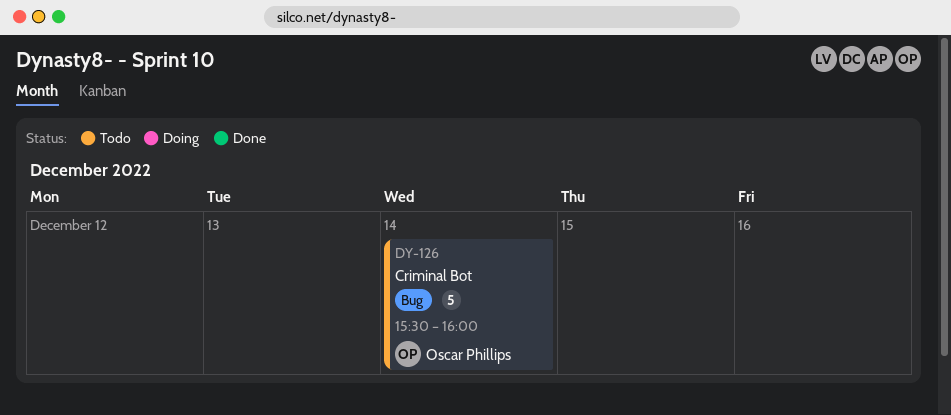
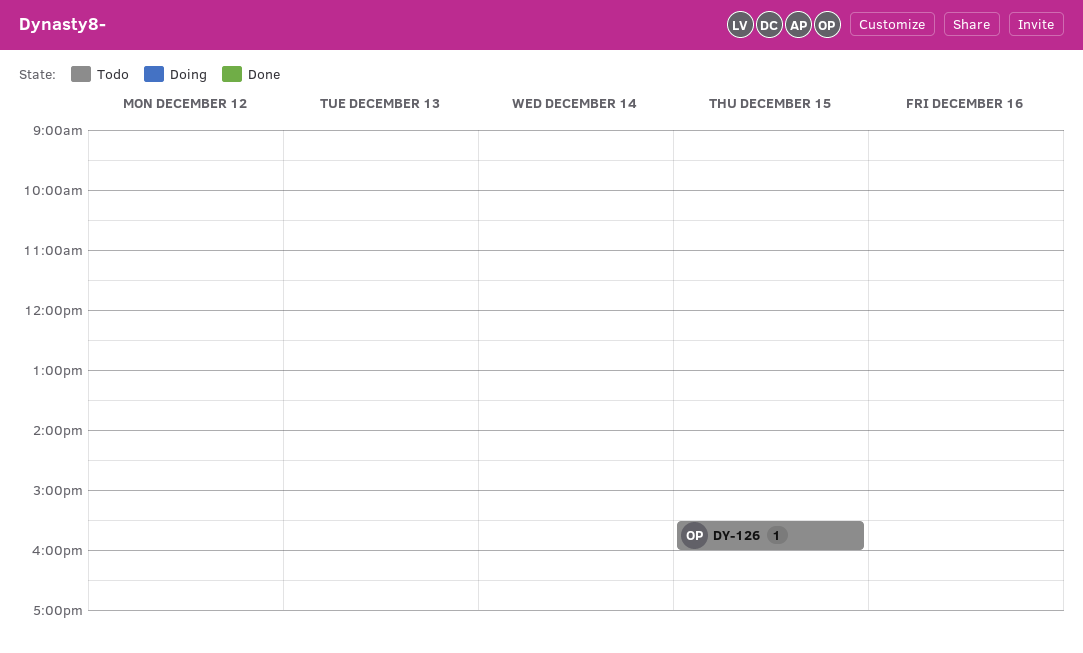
DY-126, estimate: 5 -> 1
DY-126, day: Dec 14 -> Dec 15

